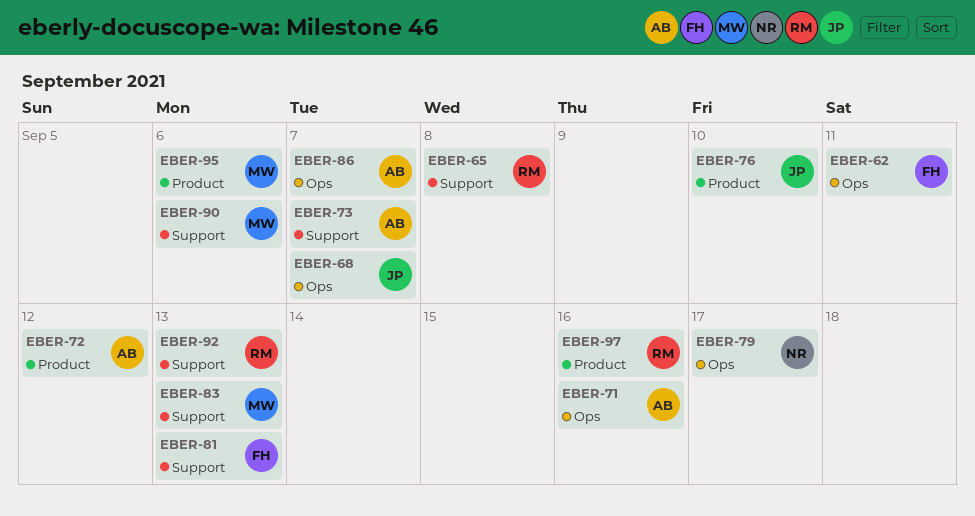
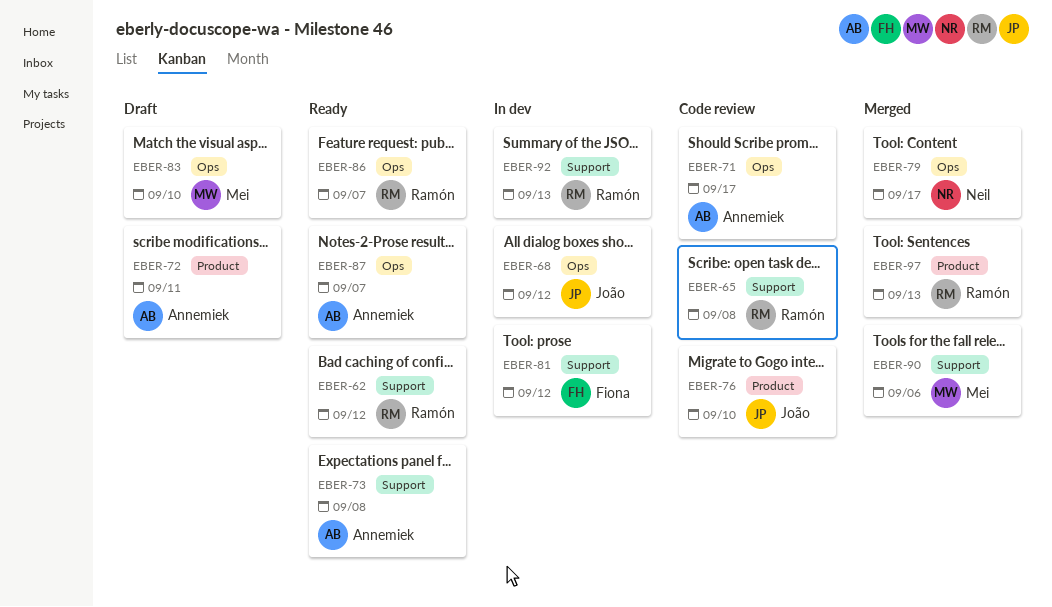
EBER-62, owner: Fiona -> Ramón
EBER-62, label: Ops -> Support
EBER-62, due: Sep 11 -> Sep 12
EBER-68, due: Sep 7 -> Sep 12
EBER-71, due: Sep 16 -> Sep 17
EBER-72, due: Sep 12 -> Sep 11
EBER-73, due: Sep 7 -> Sep 8
EBER-81, due: Sep 13 -> Sep 12
EBER-83, label: Support -> Ops
EBER-83, due: Sep 13 -> Sep 10
EBER-86, owner: Annemiek -> Ramón
EBER-87: none -> present
EBER-95: present -> none
EBER-97, due: Sep 16 -> Sep 13

